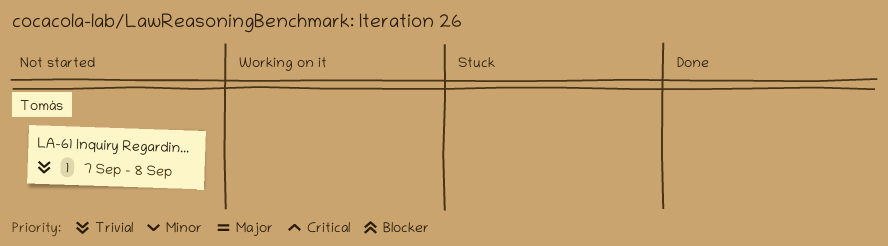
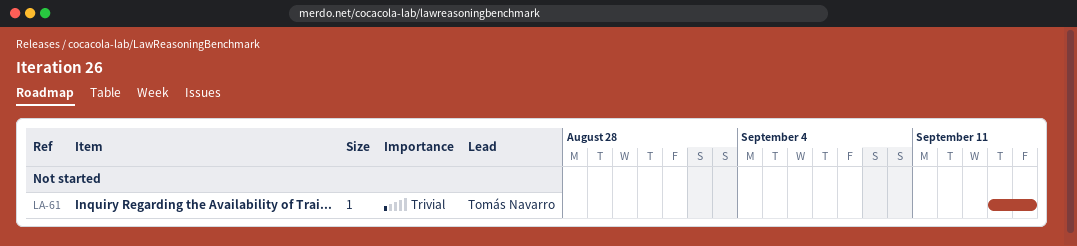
LA-61, start: Sep 7 -> Sep 14
LA-61, due: Sep 8 -> Sep 15

